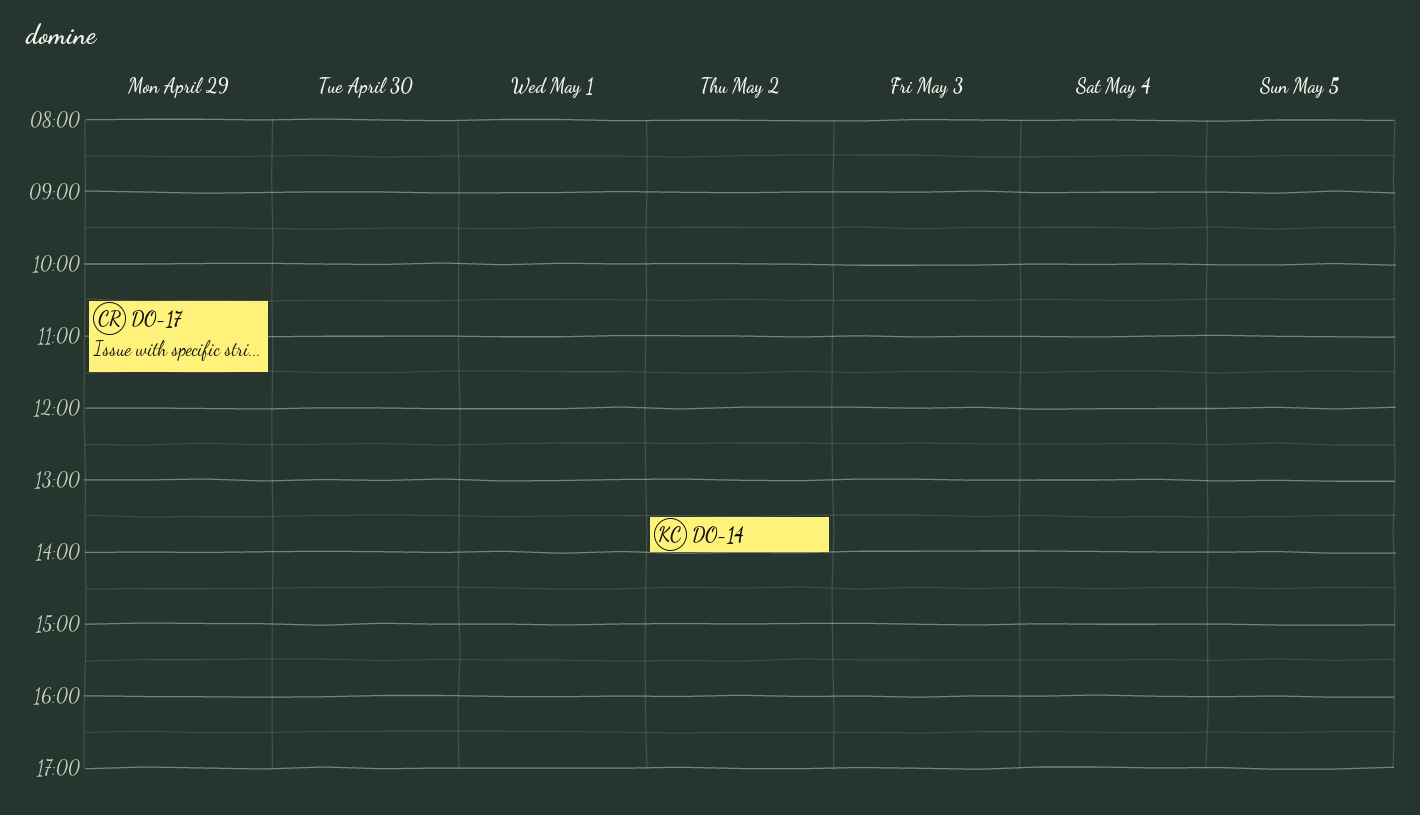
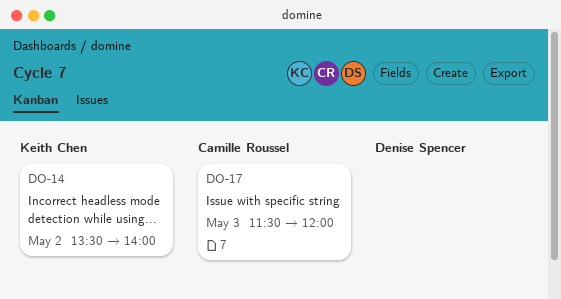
DO-17, day: Apr 29 -> May 3
DO-17, begins: 10:30 -> 11:30
DO-17, ends: 11:30 -> 12:00

